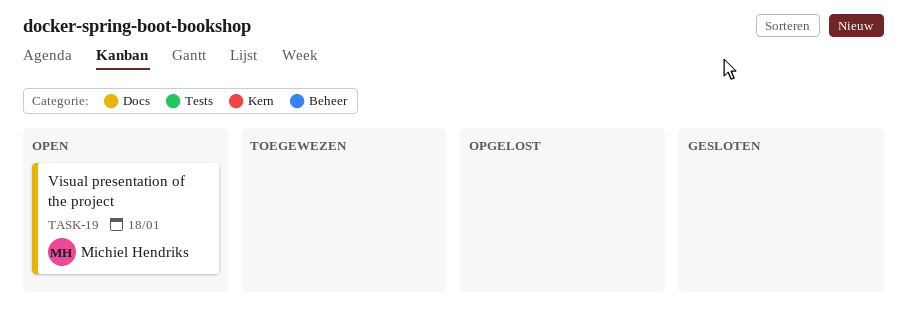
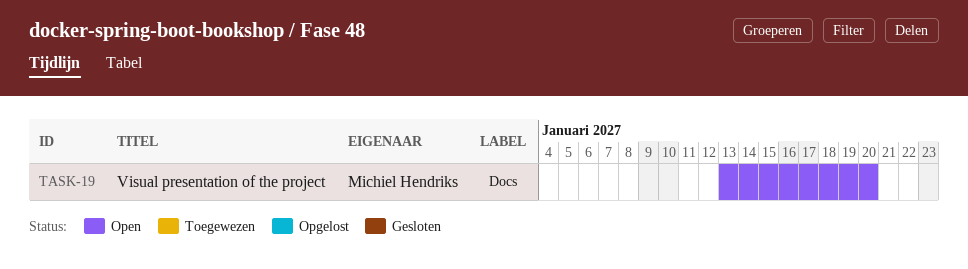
TASK-19, due: Jan 18 -> Jan 20

